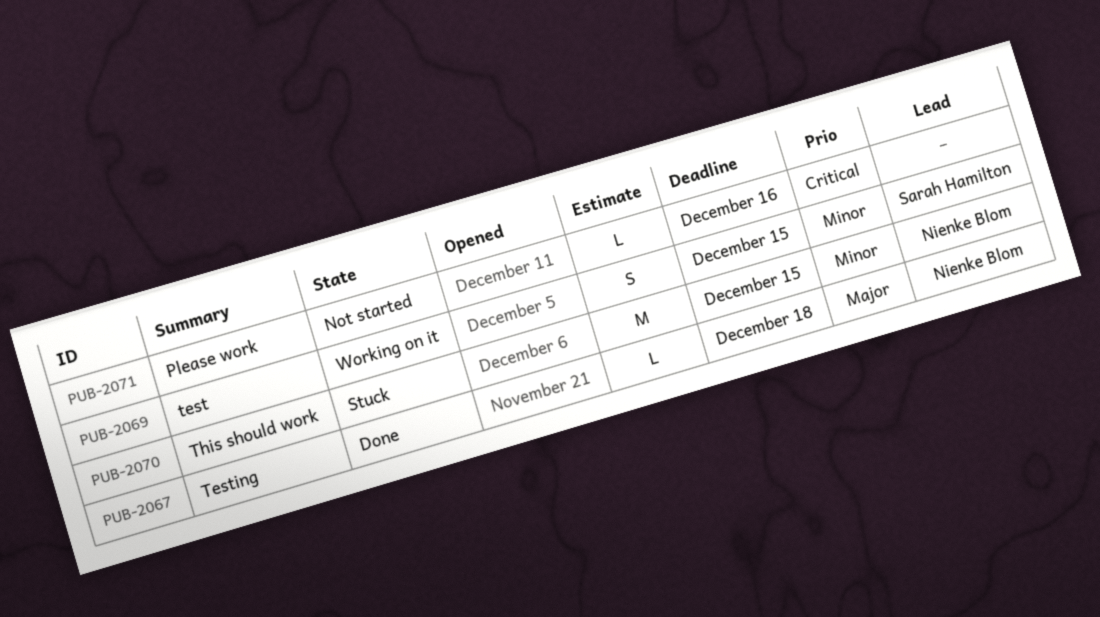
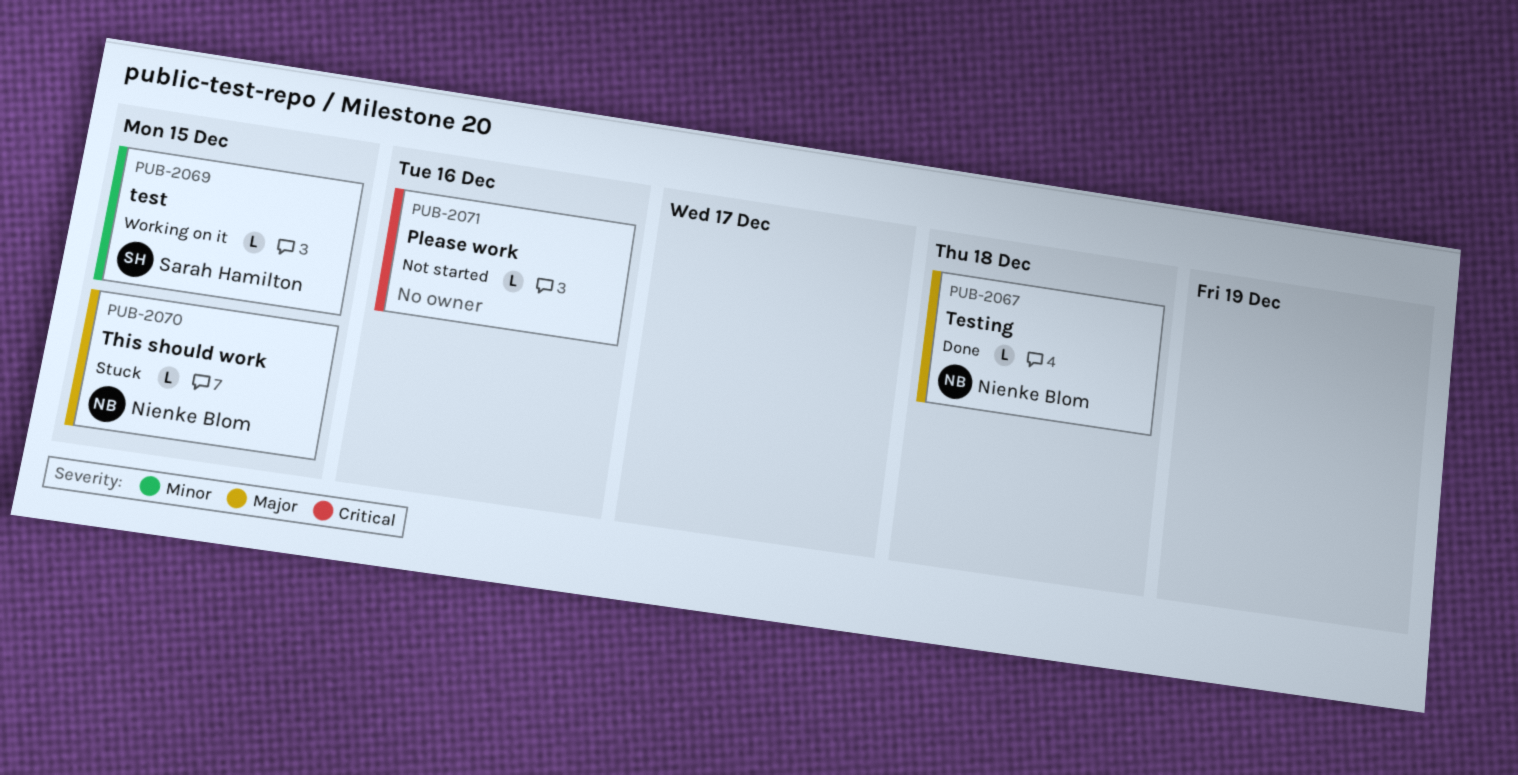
PUB-2069, estimate: S -> L
PUB-2070, priority: Minor -> Major
PUB-2070, estimate: M -> L

